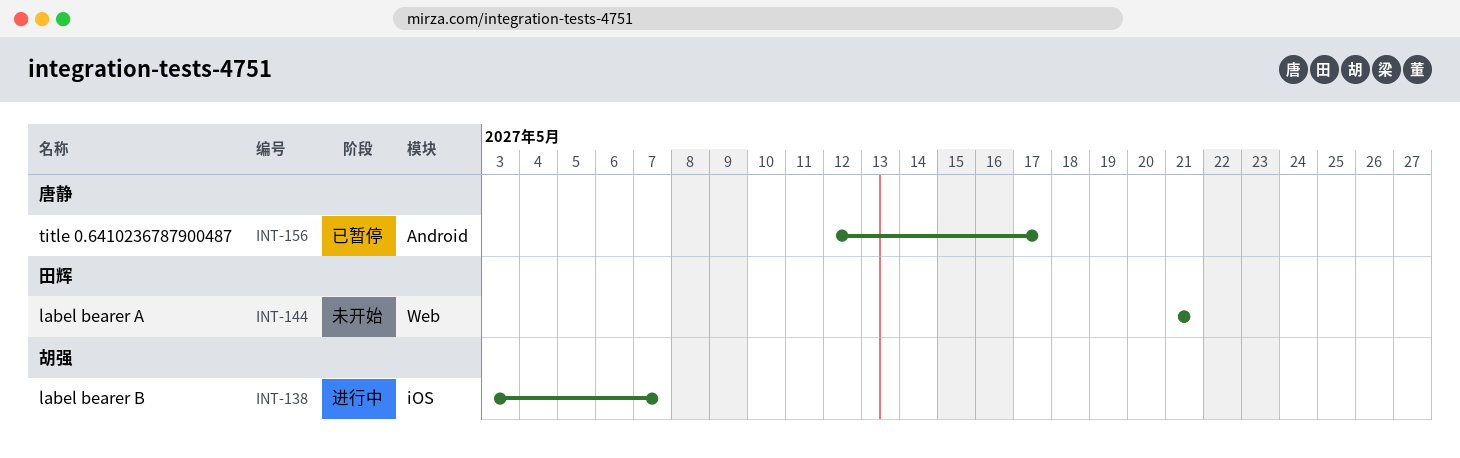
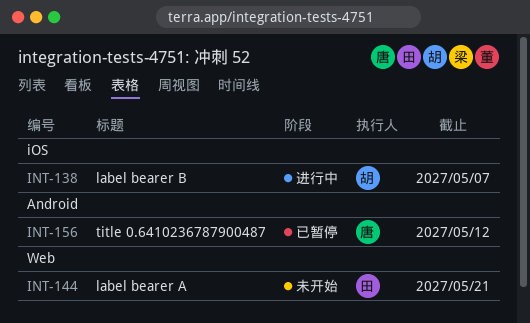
INT-156, due: May 17 -> May 12

